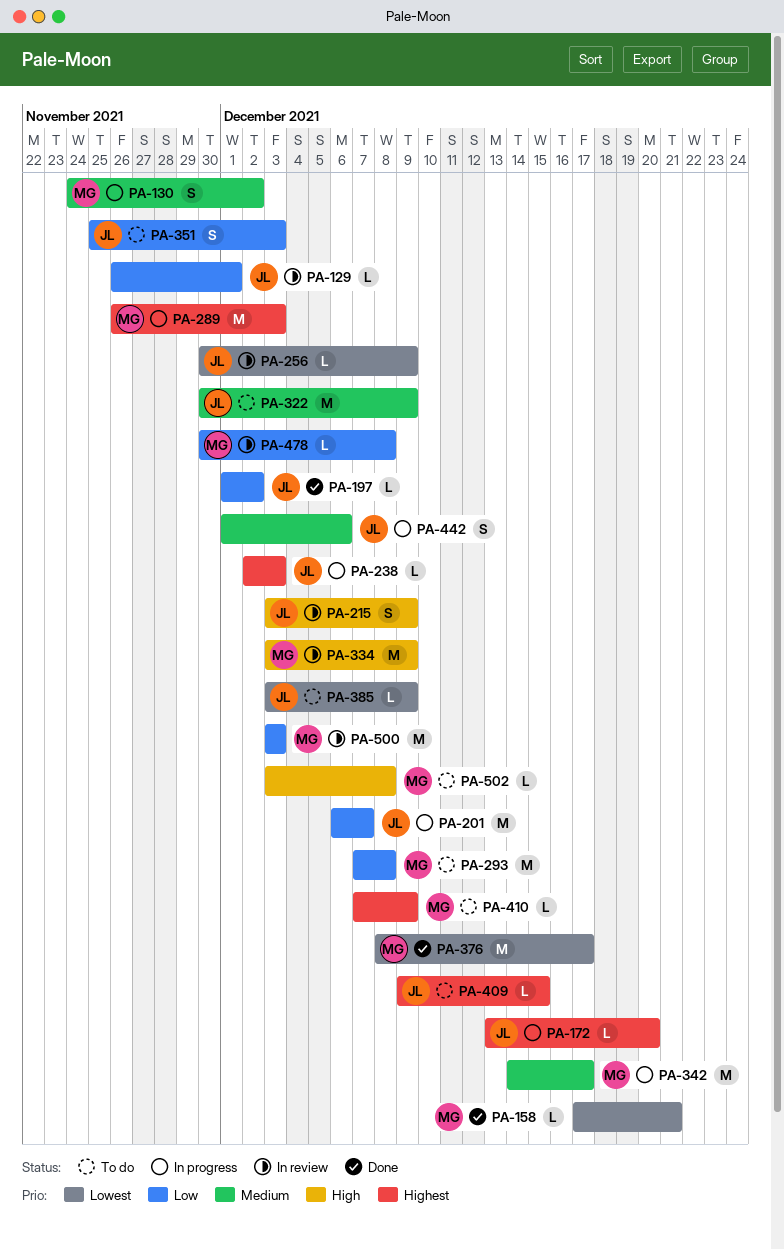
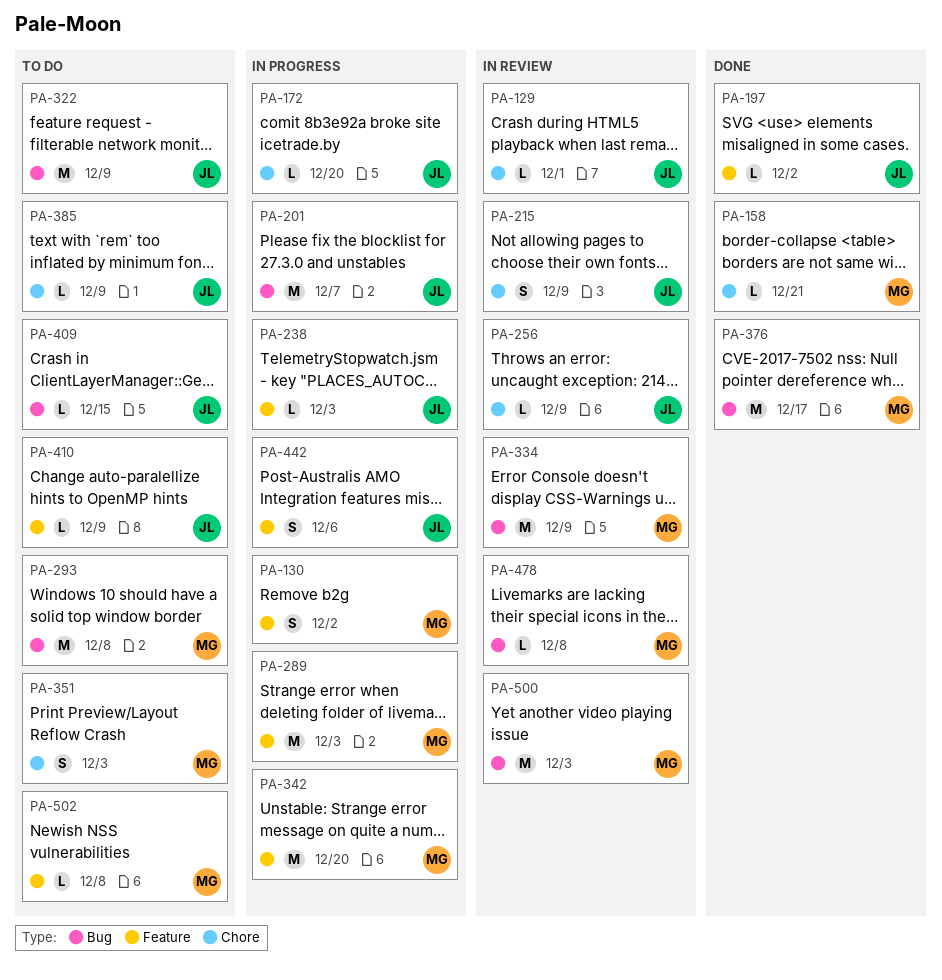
PA-342, due: Dec 17 -> Dec 20
PA-351, owner: JL -> MG
PA-410, owner: MG -> JL

